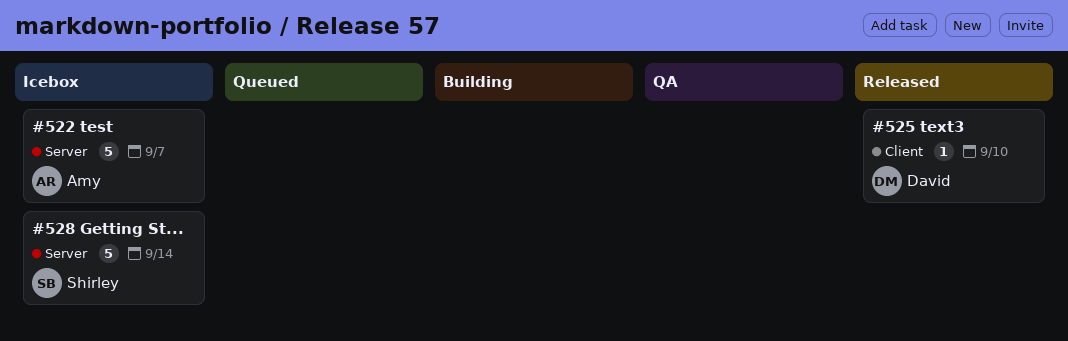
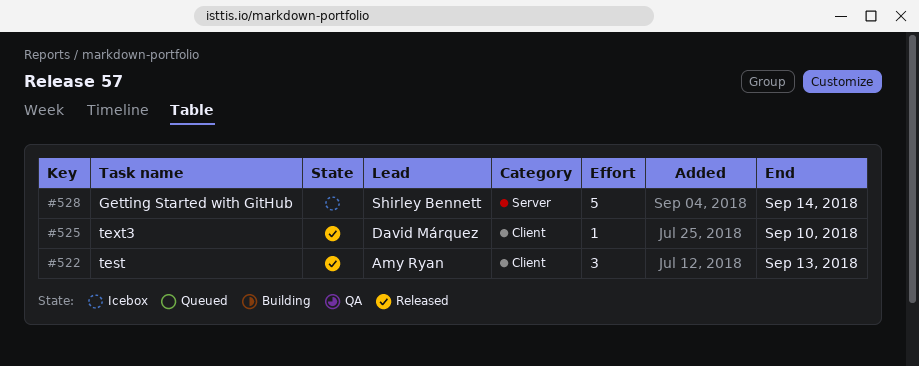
#522, status: Icebox -> Released
#522, label: Server -> Client
#522, estimate: 5 -> 3
#522, due: Sep 7 -> Sep 13

